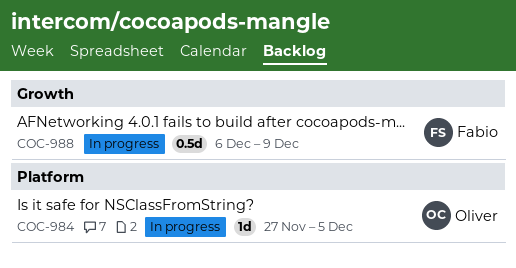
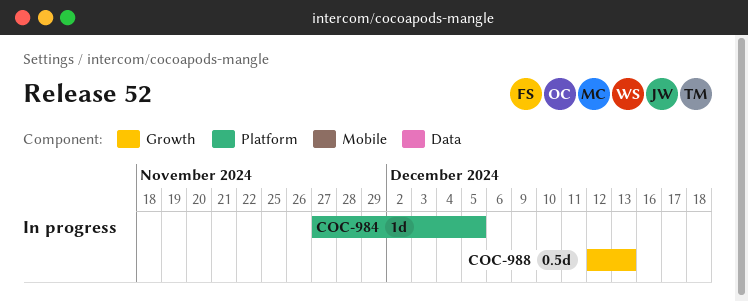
COC-988, start: Dec 6 -> Dec 12
COC-988, due: Dec 9 -> Dec 13

